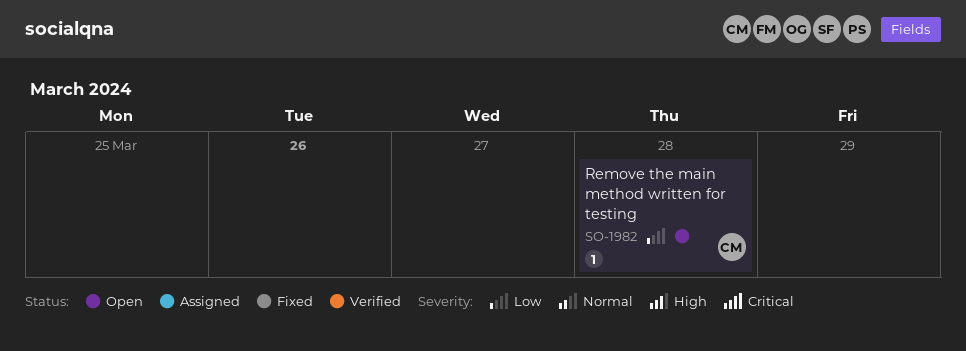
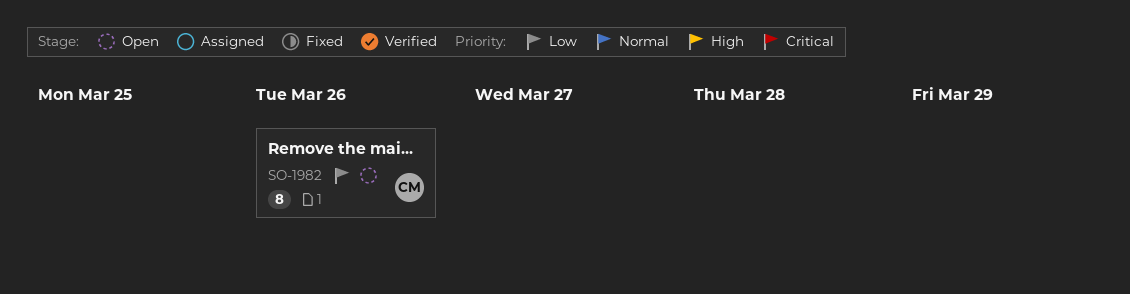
SO-1982, estimate: 1 -> 8
SO-1982, due: Mar 28 -> Mar 26

